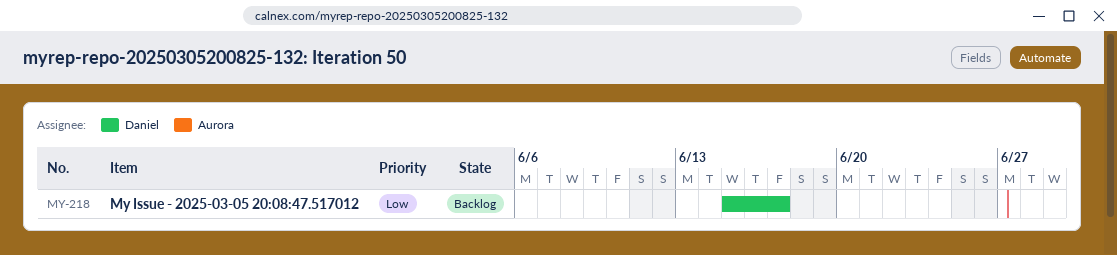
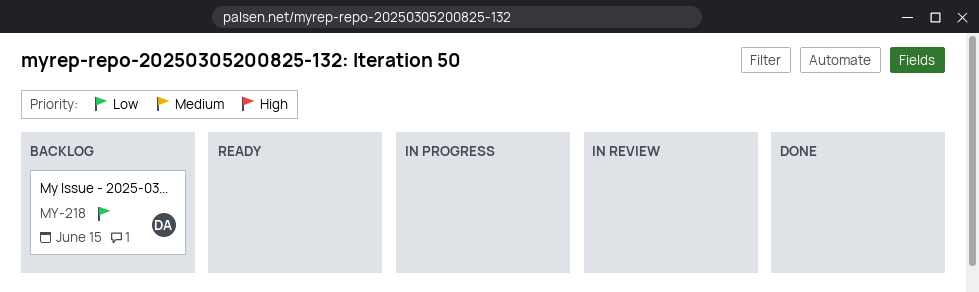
MY-218, due: Jun 17 -> Jun 15

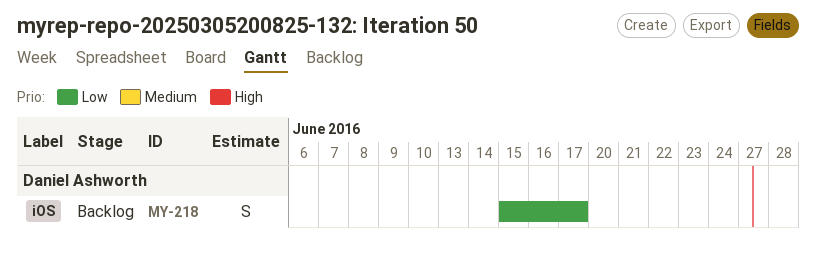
MY-218, due: Jun 15 -> Jun 17

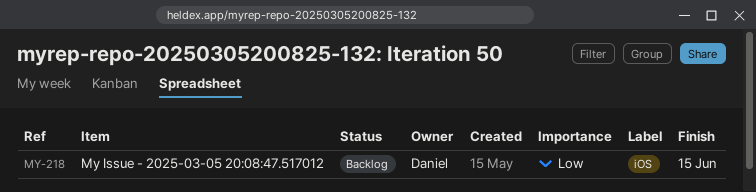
MY-218, due: Jun 17 -> Jun 15

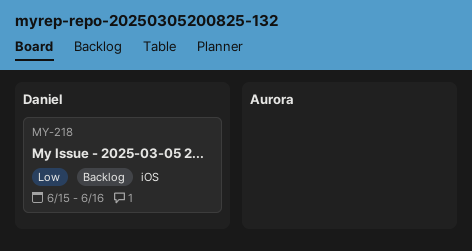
MY-218, due: Jun 15 -> Jun 16

